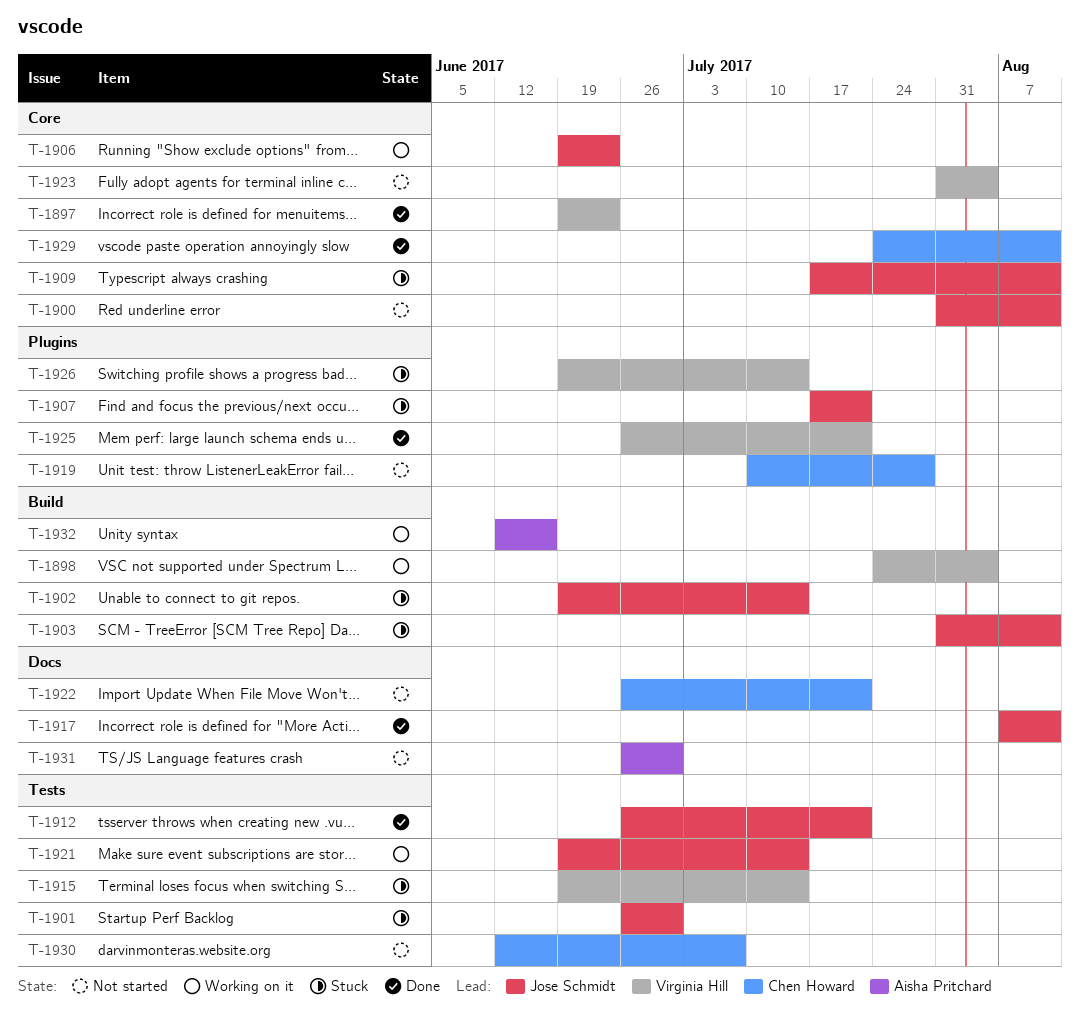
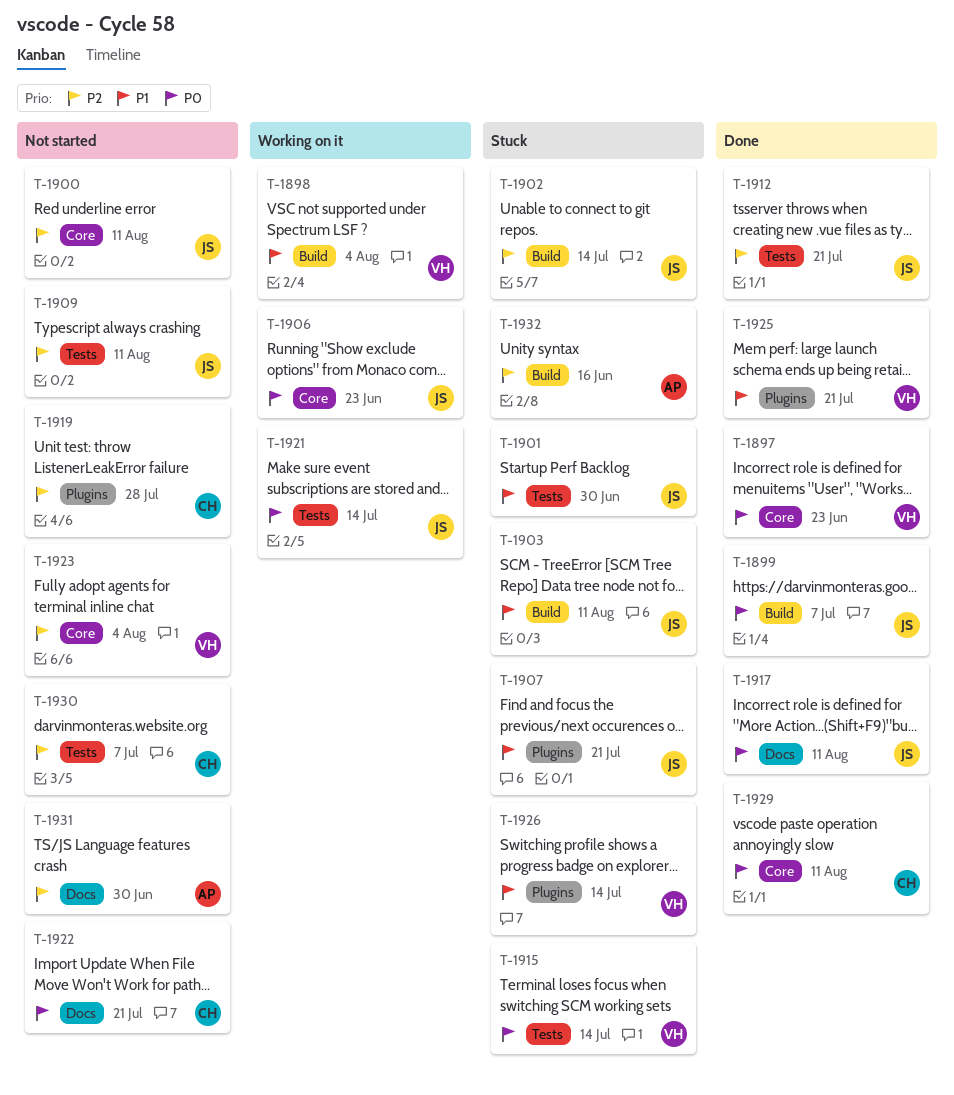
T-1899: none -> present
T-1909, status: Stuck -> Not started
T-1909, label: Core -> Tests
T-1932, status: Working on it -> Stuck

